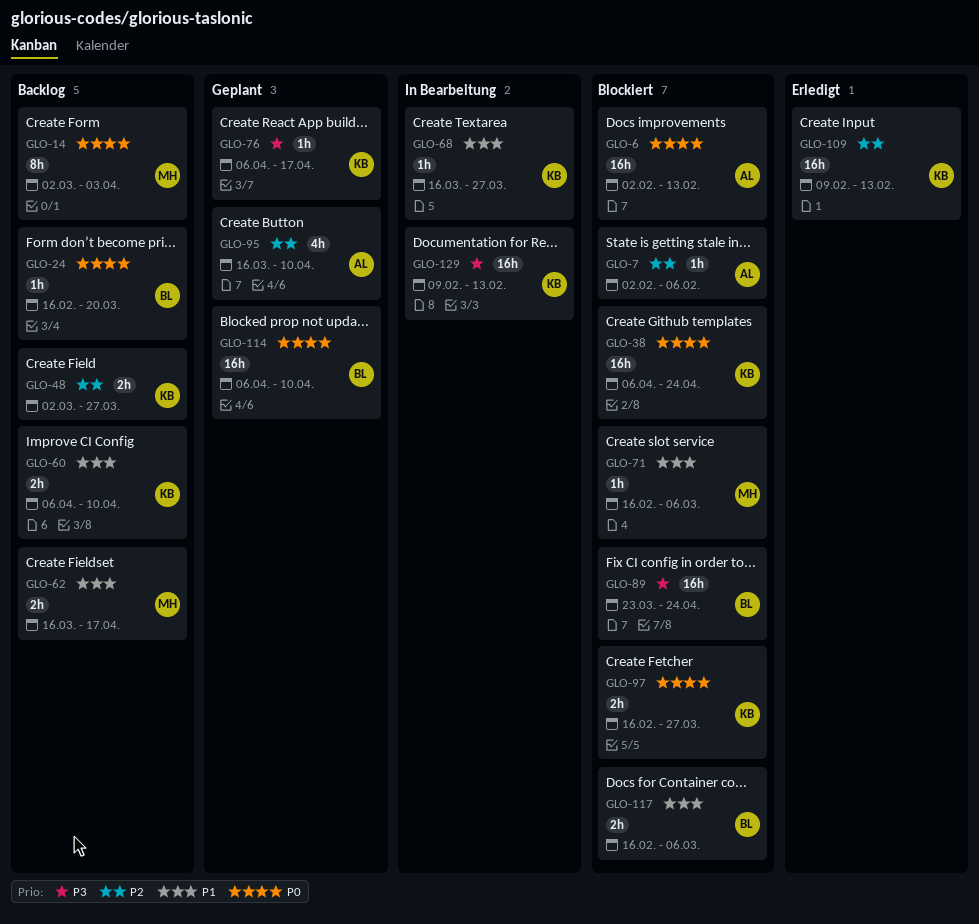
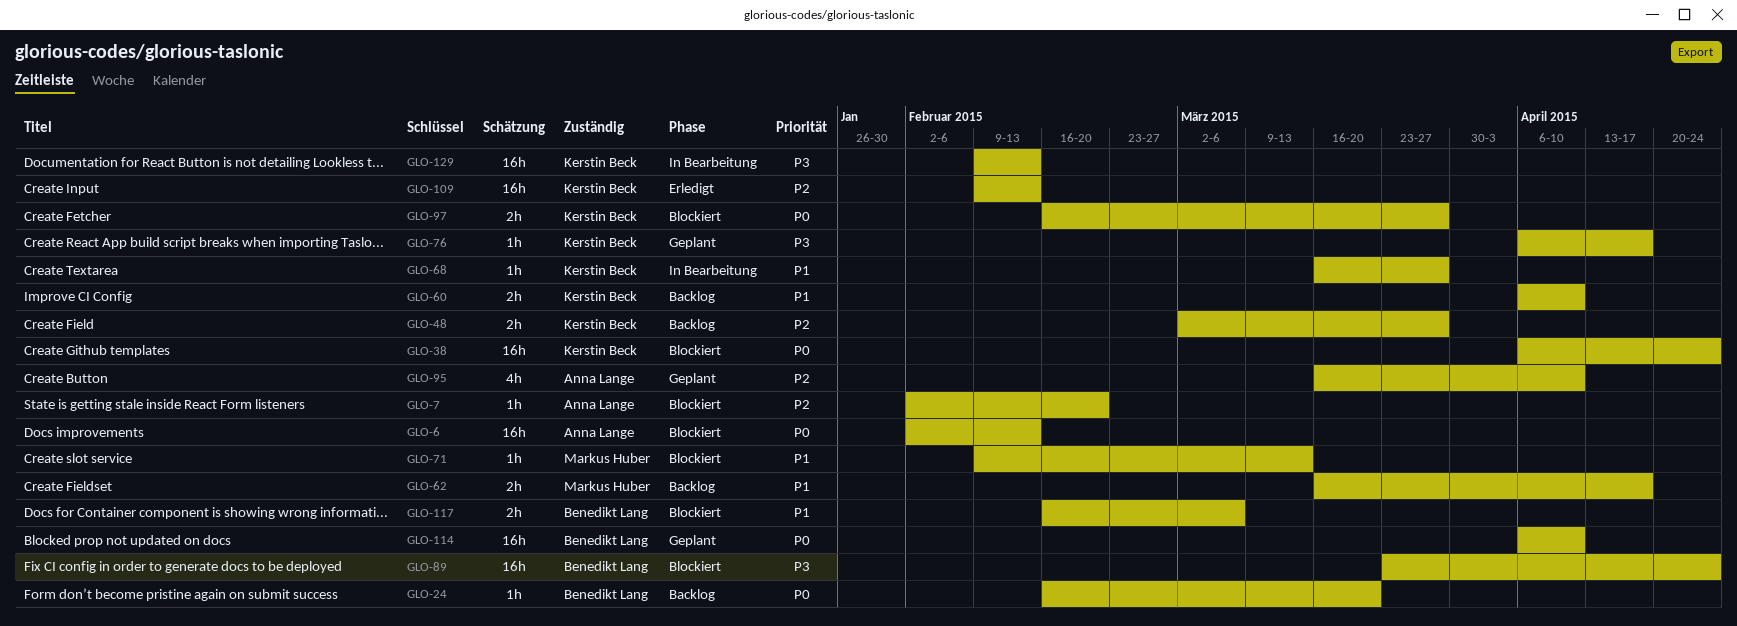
GLO-7, due: Feb 6 -> Feb 20
GLO-14: present -> none
GLO-71, start: Feb 16 -> Feb 9
GLO-71, due: Mar 6 -> Mar 13

